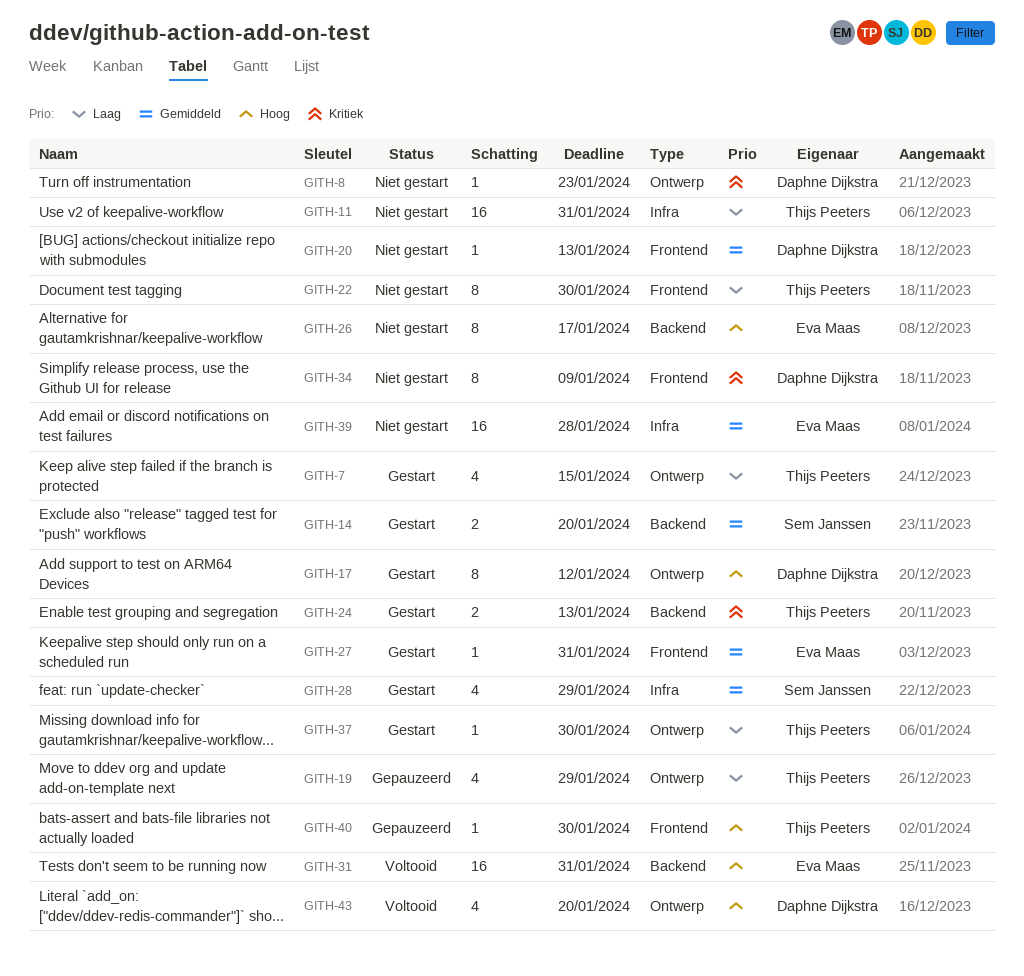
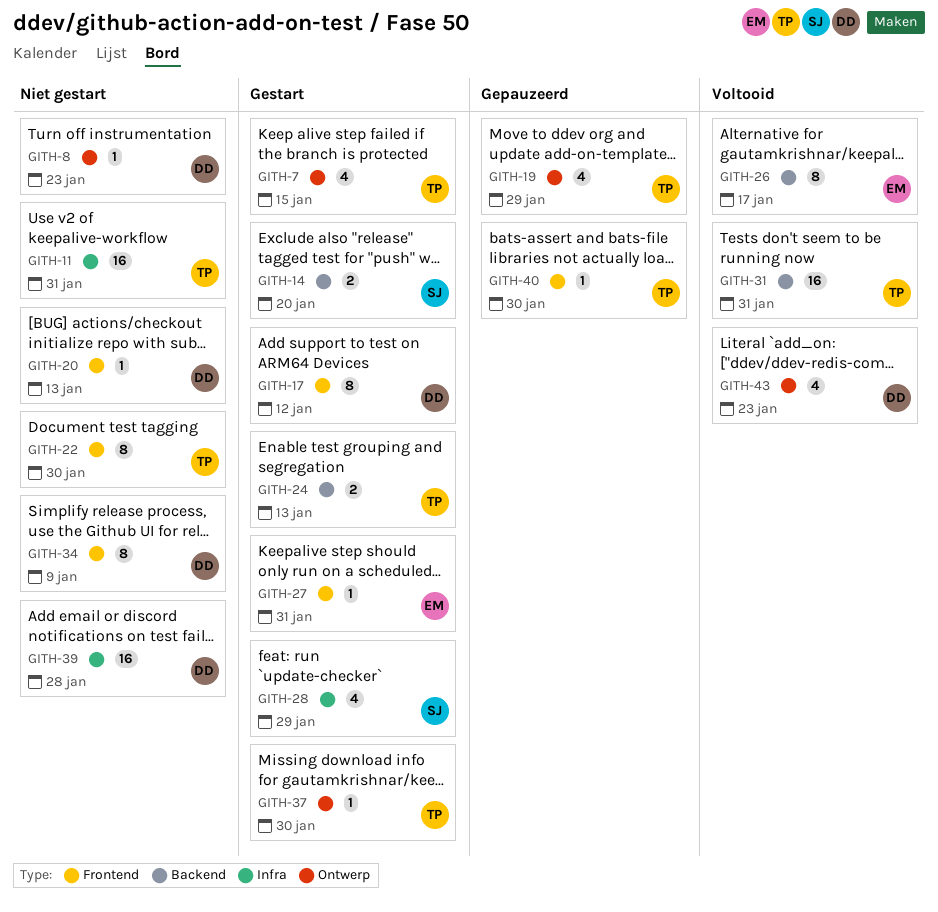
GITH-17, label: Ontwerp -> Frontend
GITH-26, status: Niet gestart -> Voltooid
GITH-31, owner: Eva Maas -> Thijs Peeters
GITH-39, owner: Eva Maas -> Daphne Dijkstra
GITH-43, due: Jan 20 -> Jan 23

